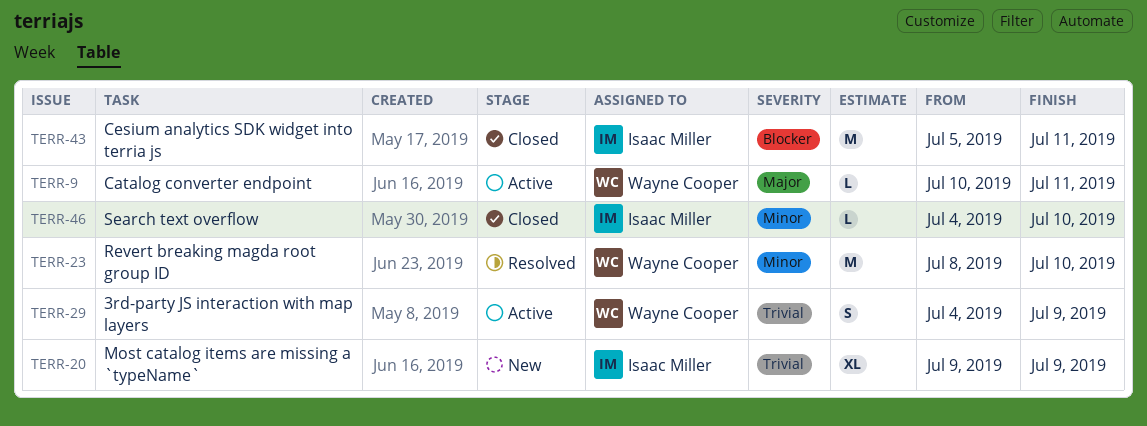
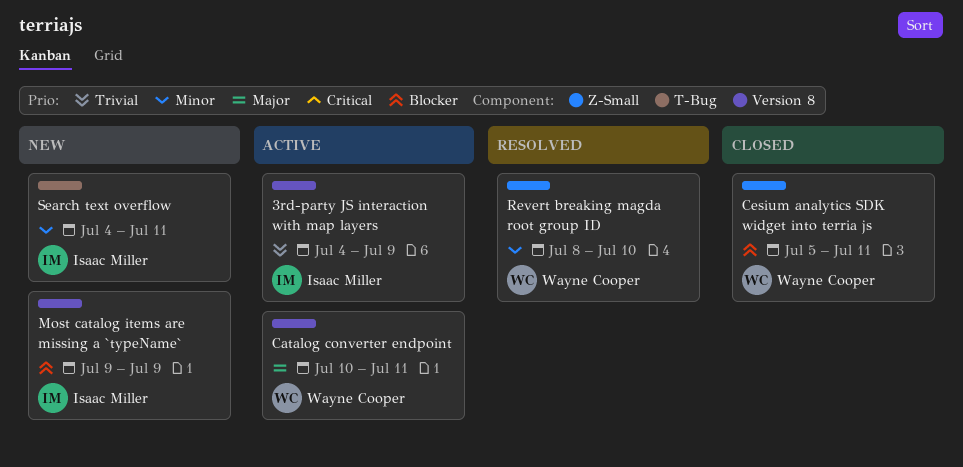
3rd-party JS interaction with map layers, owner: Wayne Cooper -> Isaac Miller
Cesium analytics SDK widget into terria js, owner: Isaac Miller -> Wayne Cooper
Most catalog items are missing a `typeName`, priority: Trivial -> Blocker
Search text overflow, status: Closed -> New
Search text overflow, due: Jul 10 -> Jul 11

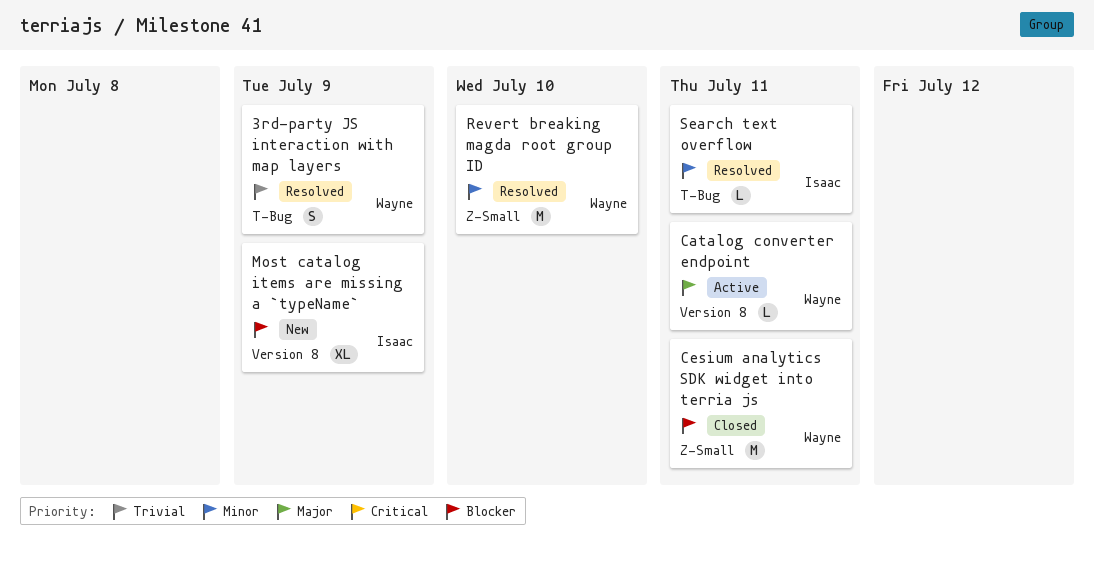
3rd-party JS interaction with map layers, status: Active -> Resolved
3rd-party JS interaction with map layers, owner: Isaac Miller -> Wayne Cooper
3rd-party JS interaction with map layers, label: Version 8 -> T-Bug
Search text overflow, status: New -> Resolved

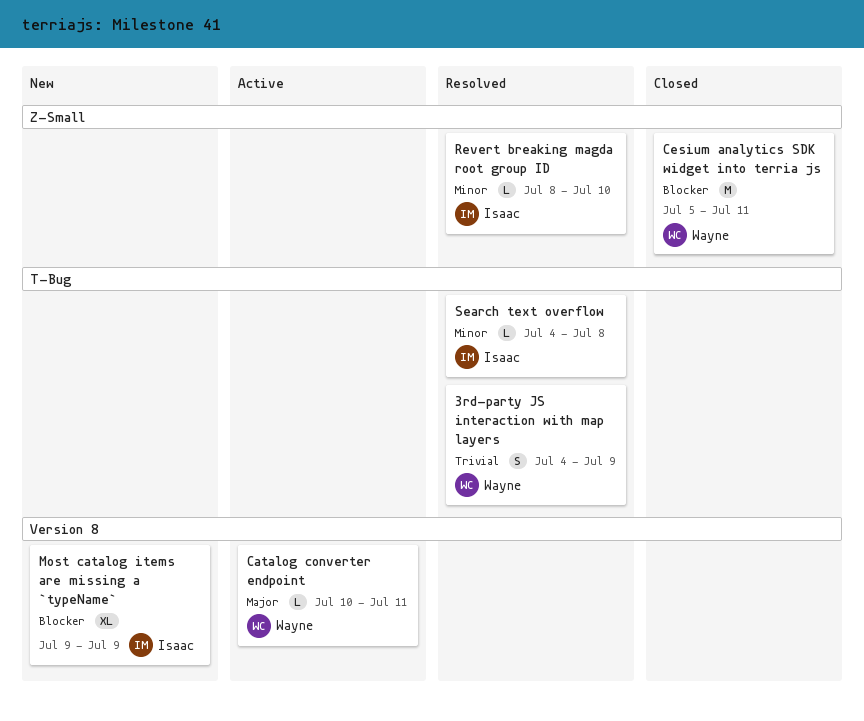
Revert breaking magda root group ID, owner: Wayne -> Isaac
Revert breaking magda root group ID, estimate: M -> L
Search text overflow, due: Jul 11 -> Jul 8

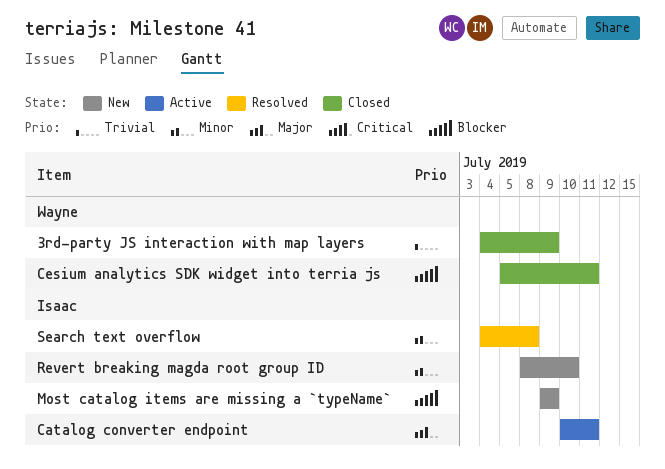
3rd-party JS interaction with map layers, status: Resolved -> Closed
Catalog converter endpoint, owner: Wayne -> Isaac
Revert breaking magda root group ID, status: Resolved -> New

